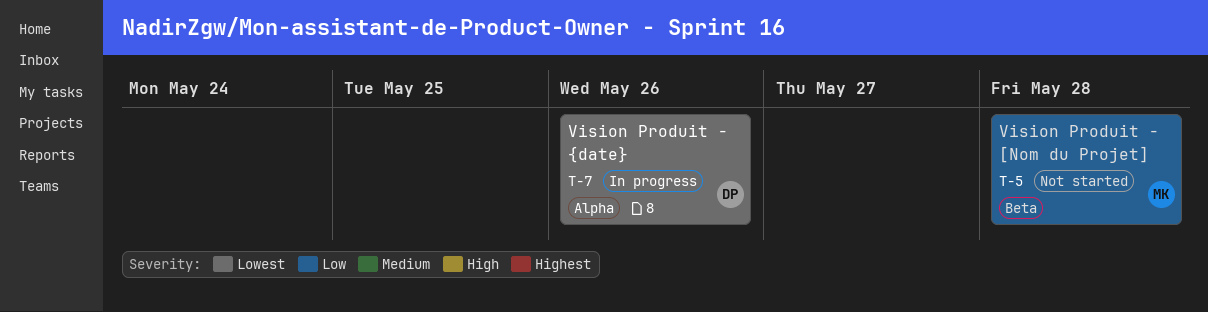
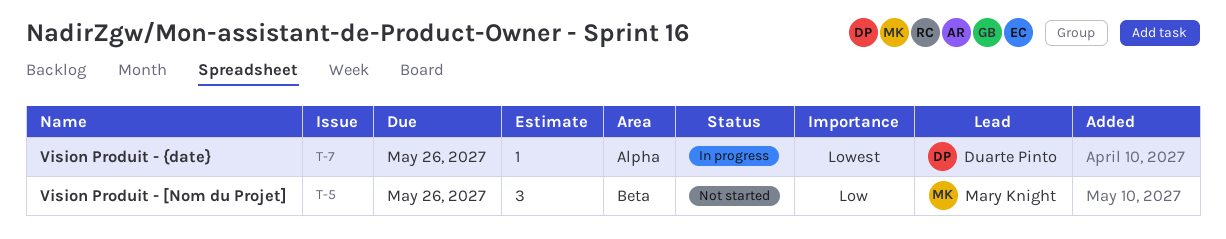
T-5, due: May 28 -> May 26

